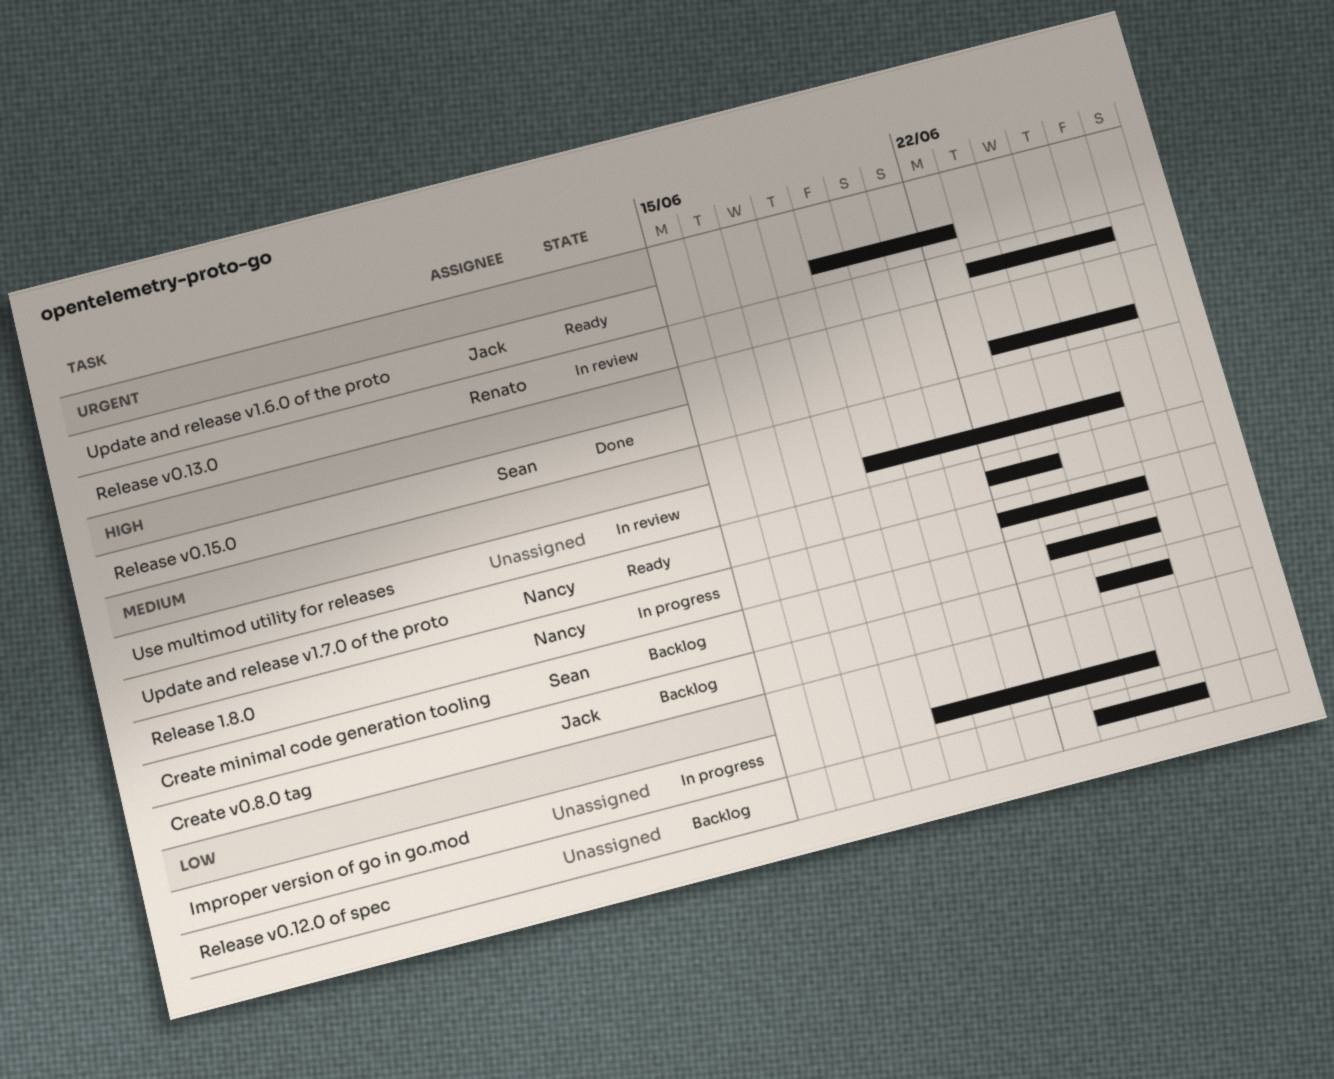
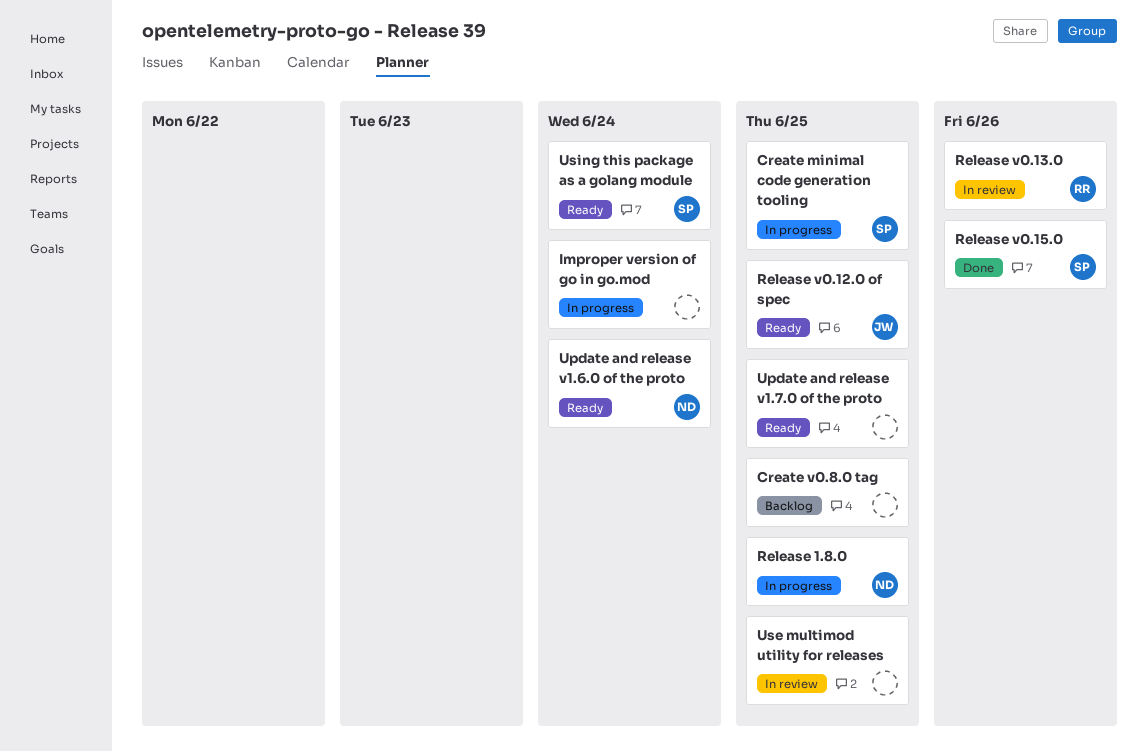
Create minimal code generation tooling, status: Backlog -> In progress
Create v0.8.0 tag, owner: Jack -> none
Release v0.12.0 of spec, status: Backlog -> Ready
Release v0.12.0 of spec, owner: none -> Jack
Update and release v1.6.0 of the proto, owner: Jack -> Nancy
Update and release v1.6.0 of the proto, due: Jun 22 -> Jun 24
Update and release v1.7.0 of the proto, owner: Nancy -> none
Update and release v1.7.0 of the proto, due: Jun 23 -> Jun 25
Using this package as a golang module: none -> present

